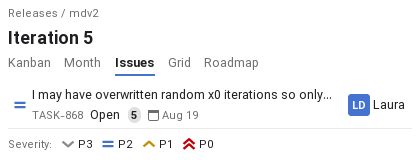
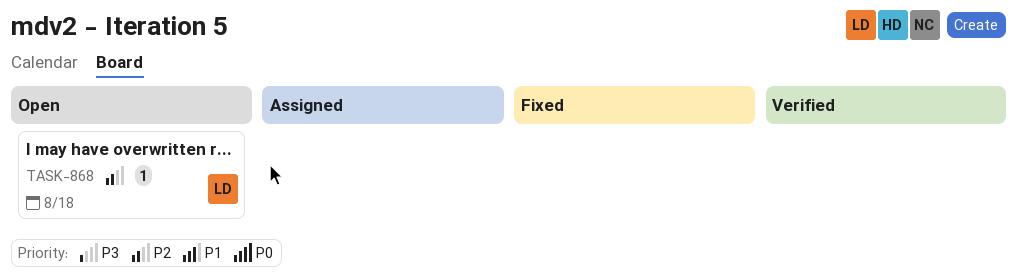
TASK-868, estimate: 5 -> 1
TASK-868, due: Aug 19 -> Aug 18

